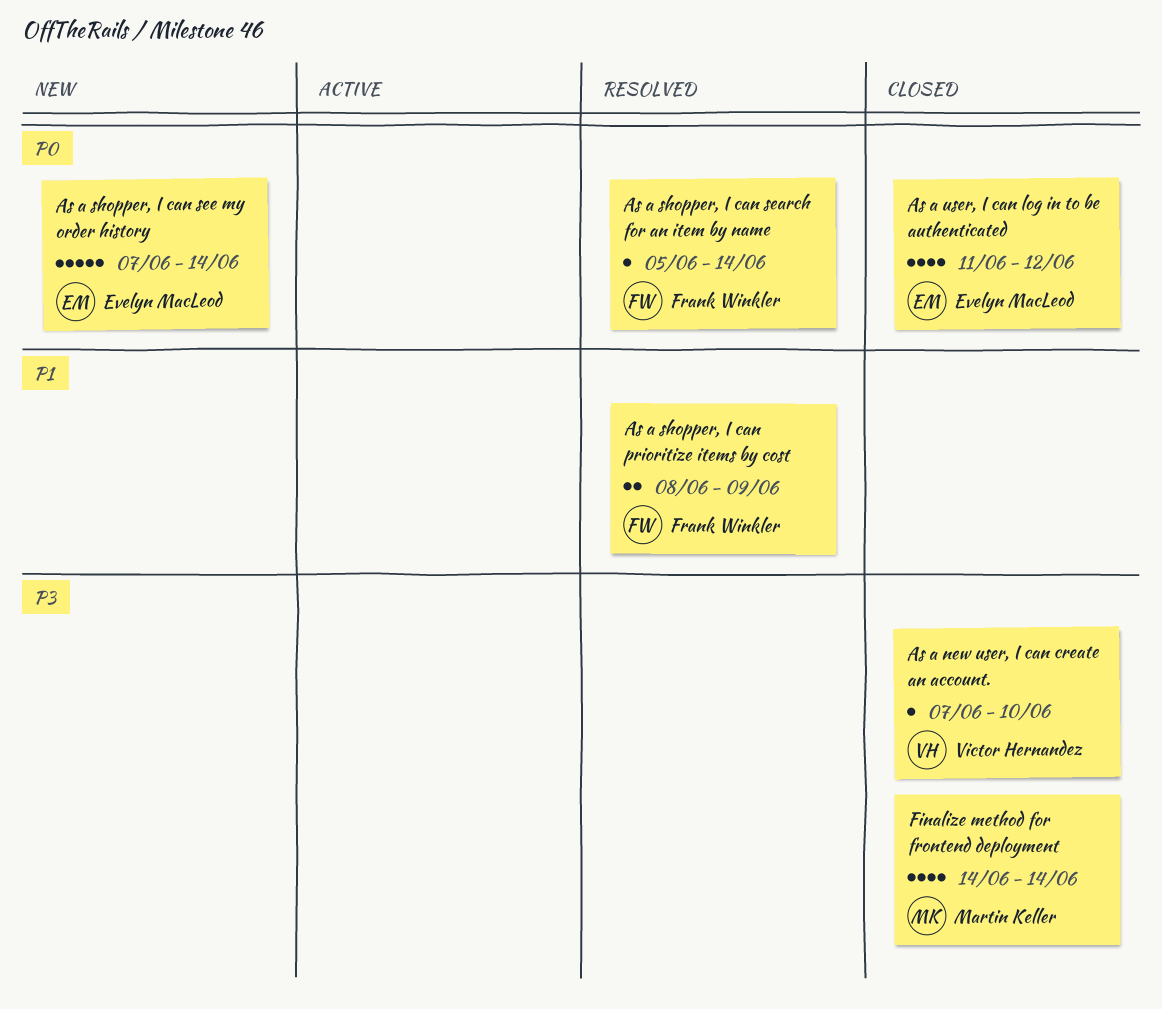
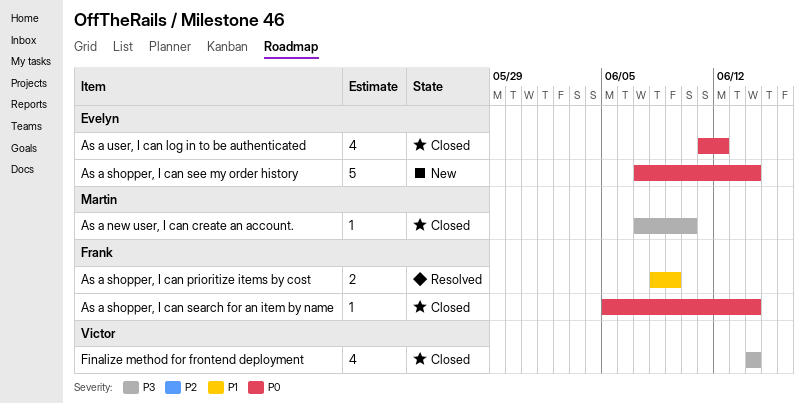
As a new user, I can create an account., owner: Victor Hernandez -> Martin Keller
As a shopper, I can search for an item by name, status: Resolved -> Closed
Finalize method for frontend deployment, owner: Martin Keller -> Victor Hernandez

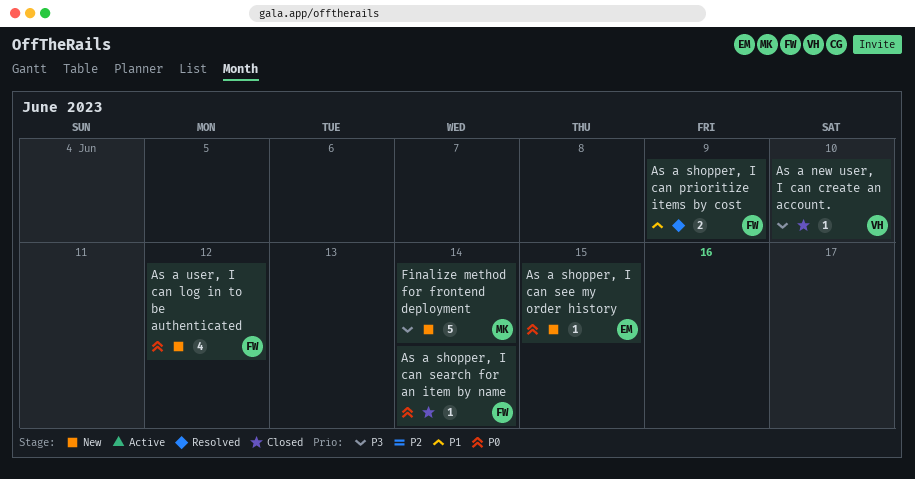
As a new user, I can create an account., owner: Martin -> Victor
As a shopper, I can see my order history, estimate: 5 -> 1
As a shopper, I can see my order history, due: Jun 14 -> Jun 15
As a user, I can log in to be authenticated, status: Closed -> New
As a user, I can log in to be authenticated, owner: Evelyn -> Frank
Finalize method for frontend deployment, status: Closed -> New
Finalize method for frontend deployment, owner: Victor -> Martin
Finalize method for frontend deployment, estimate: 4 -> 5

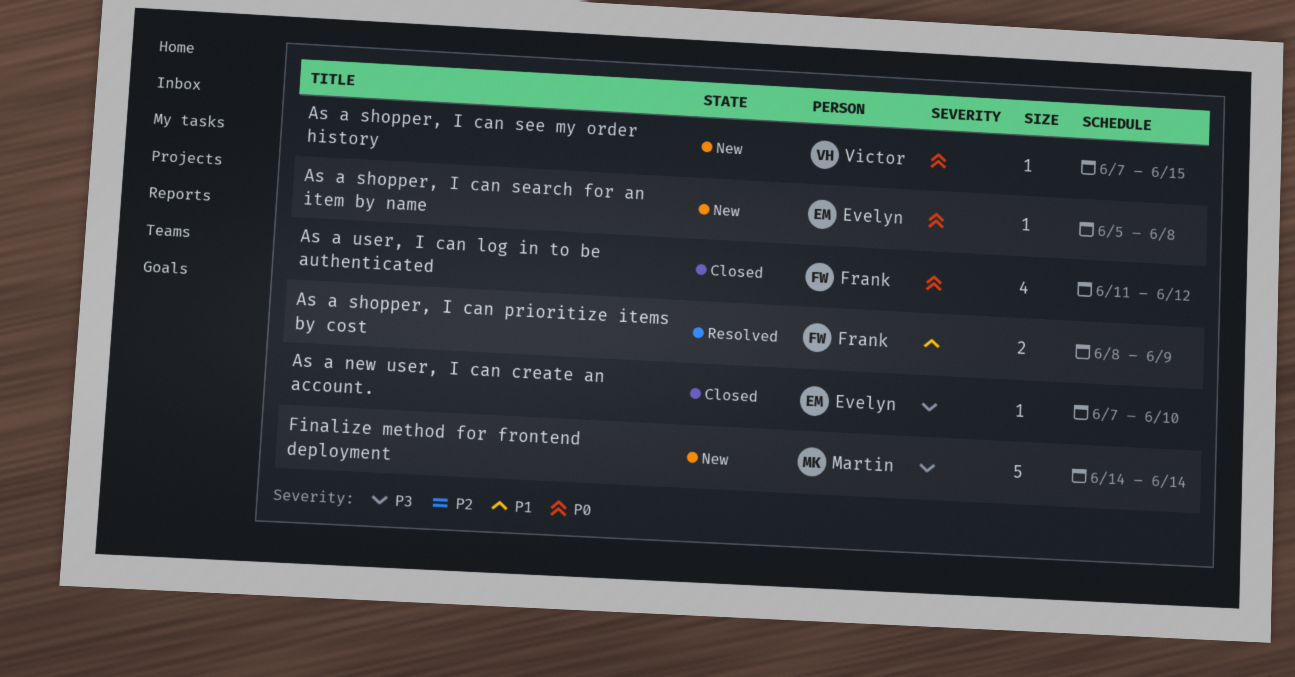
As a new user, I can create an account., owner: Victor -> Evelyn
As a shopper, I can search for an item by name, status: Closed -> New
As a shopper, I can search for an item by name, owner: Frank -> Evelyn
As a shopper, I can search for an item by name, due: Jun 14 -> Jun 8
As a shopper, I can see my order history, owner: Evelyn -> Victor
As a user, I can log in to be authenticated, status: New -> Closed

